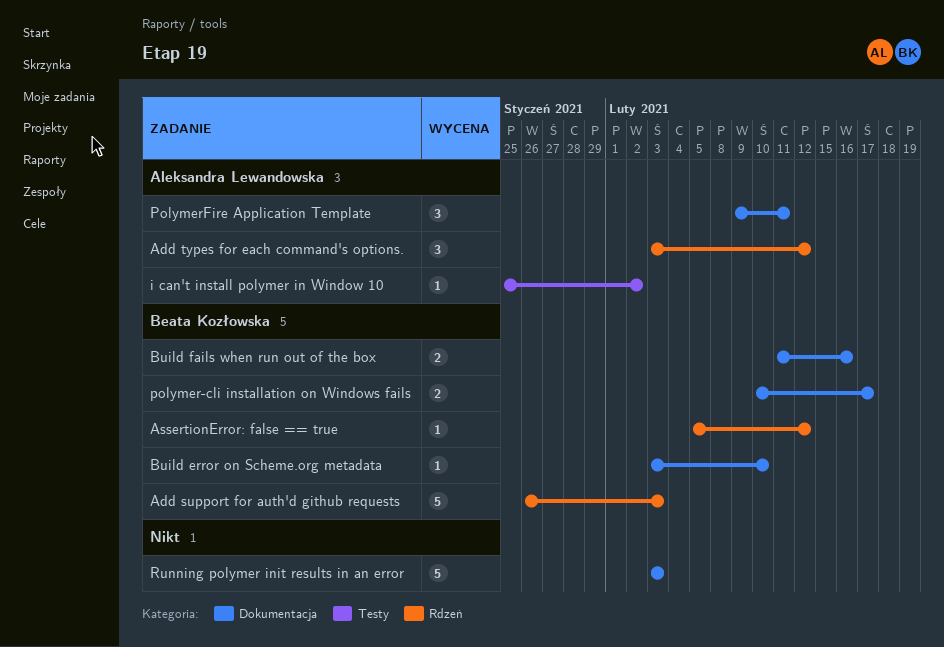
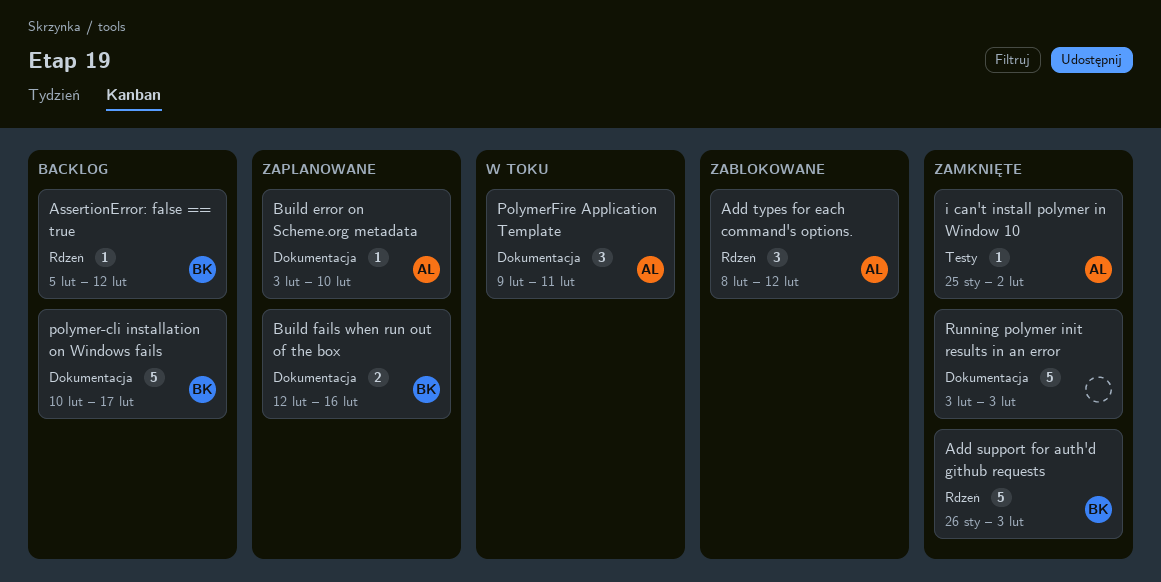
Add types for each command's options., start: Feb 3 -> Feb 8
Build error on Scheme.org metadata, owner: Beata Kozłowska -> Aleksandra Lewandowska
Build fails when run out of the box, start: Feb 11 -> Feb 12
polymer-cli installation on Windows fails, estimate: 2 -> 5

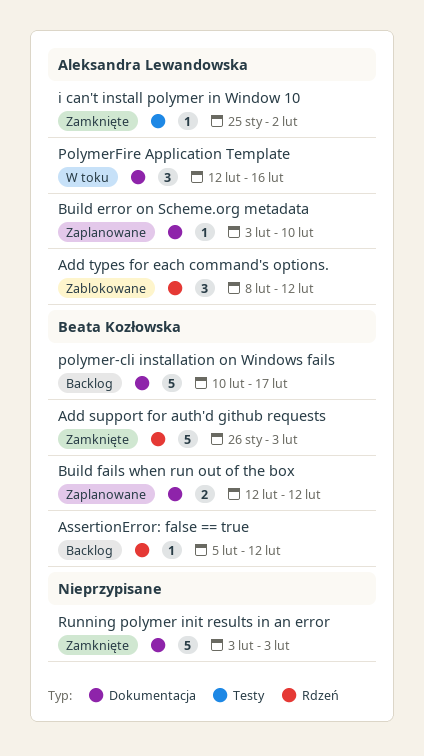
Build fails when run out of the box, due: Feb 16 -> Feb 12
PolymerFire Application Template, start: Feb 9 -> Feb 12
PolymerFire Application Template, due: Feb 11 -> Feb 16

